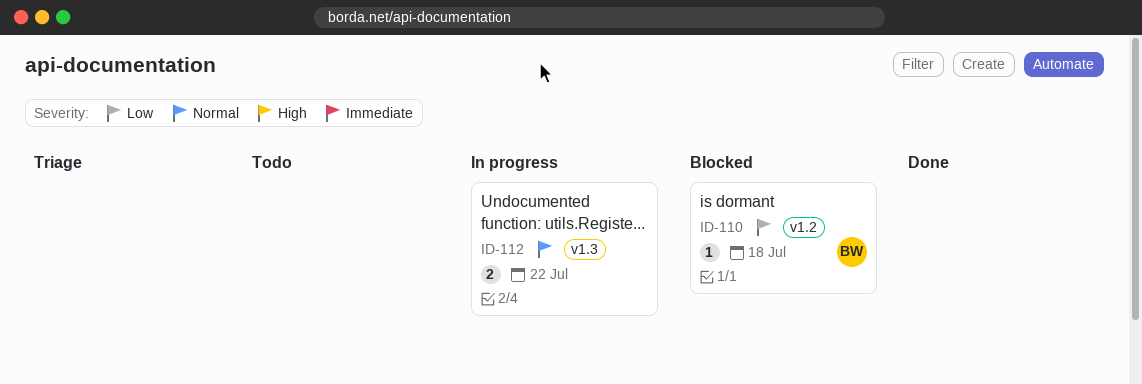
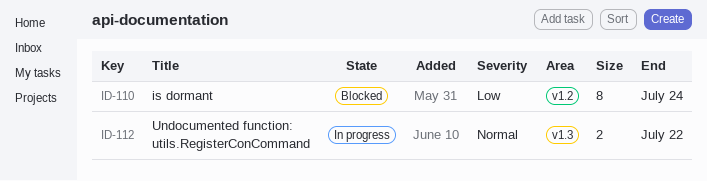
ID-110, estimate: 1 -> 8
ID-110, due: Jul 18 -> Jul 24

